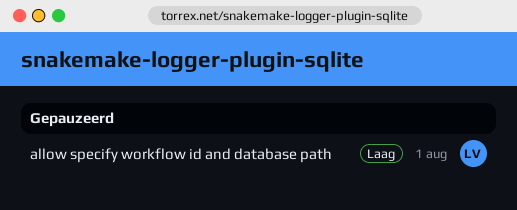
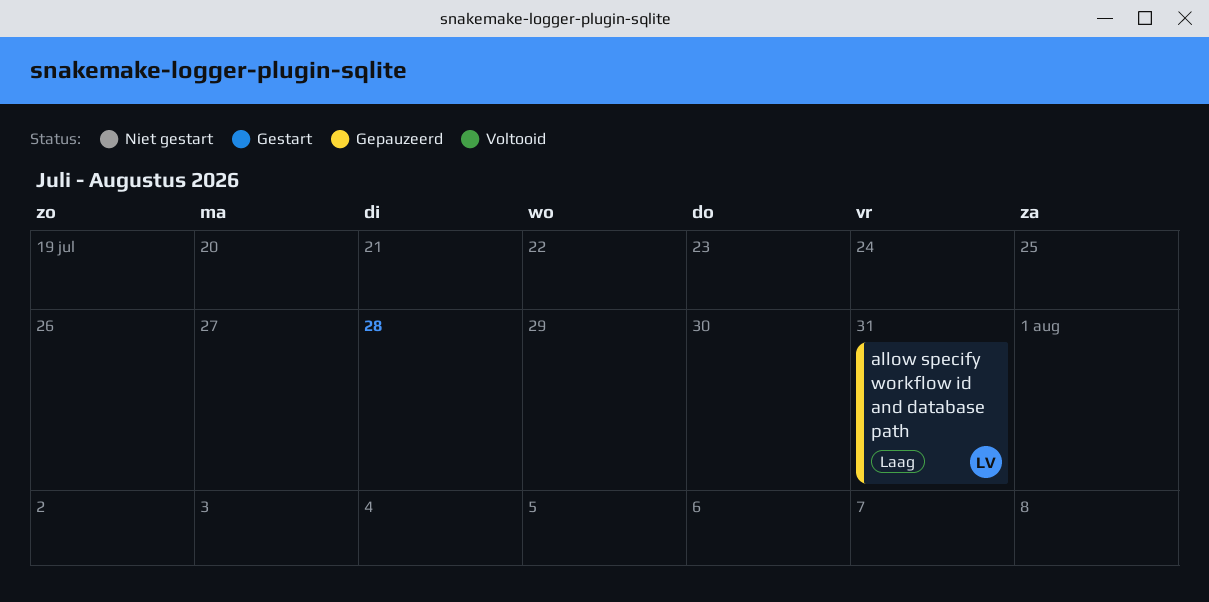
allow specify workflow id and database path, due: Aug 1 -> Jul 31

